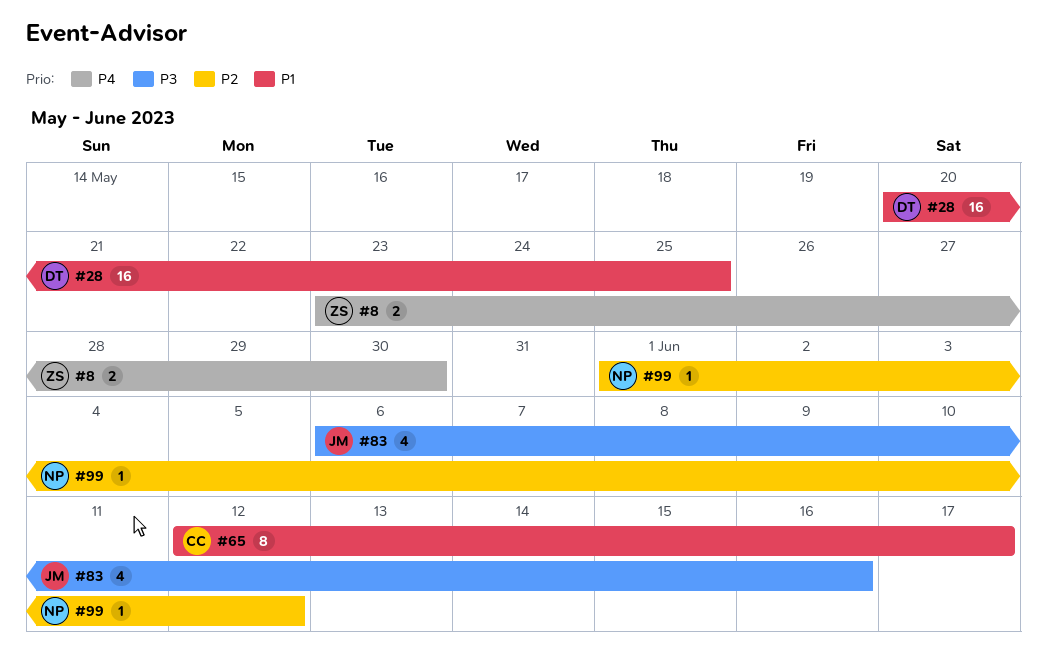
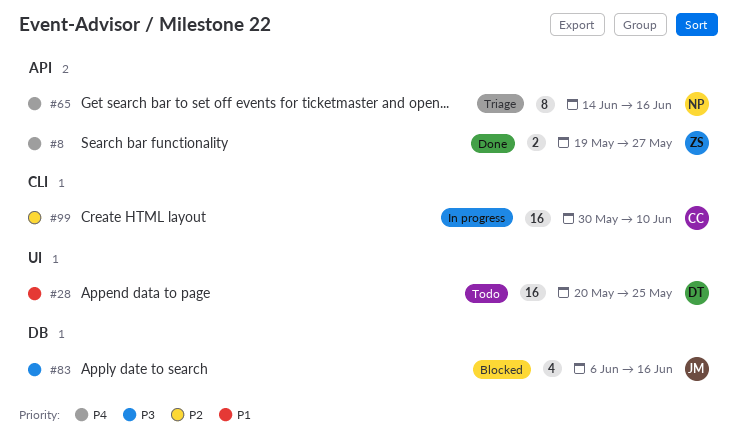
#8, start: May 23 -> May 19
#8, due: May 30 -> May 27
#65, owner: CC -> NP
#65, priority: P1 -> P4
#65, start: Jun 12 -> Jun 14
#65, due: Jun 17 -> Jun 16
#99, owner: NP -> CC
#99, estimate: 1 -> 16
#99, start: Jun 1 -> May 30
#99, due: Jun 12 -> Jun 10

